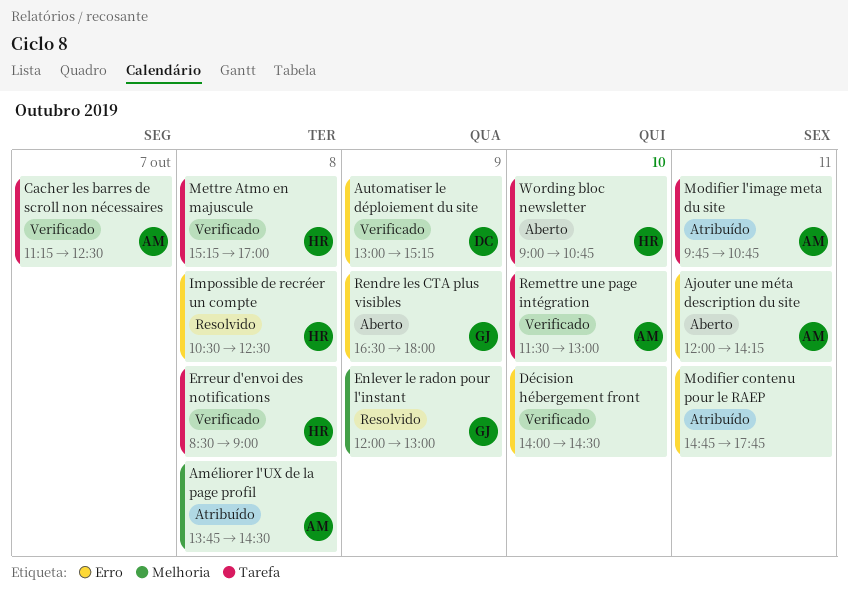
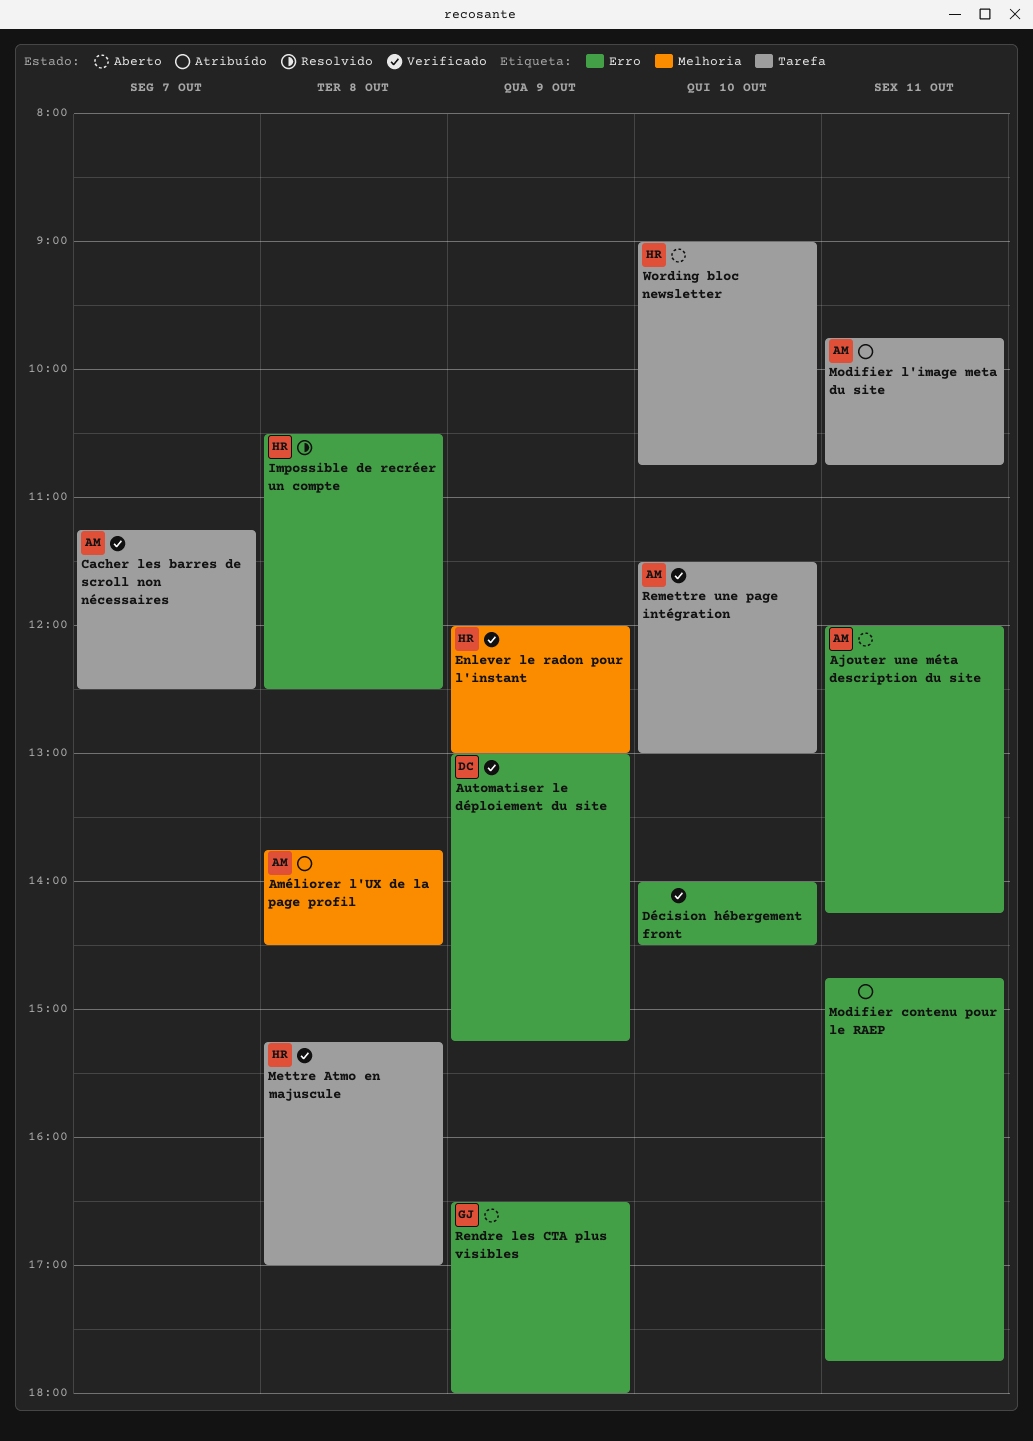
Enlever le radon pour l'instant, status: Resolvido -> Verificado
Enlever le radon pour l'instant, owner: GJ -> HR
Erreur d'envoi des notifications: present -> none

